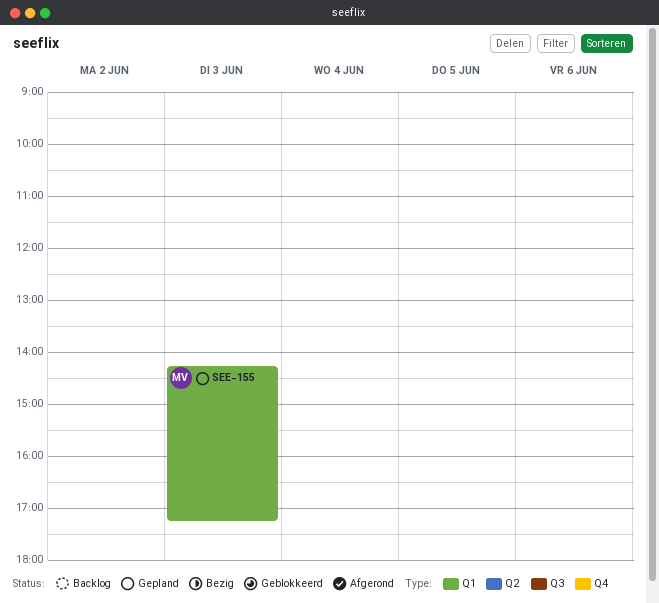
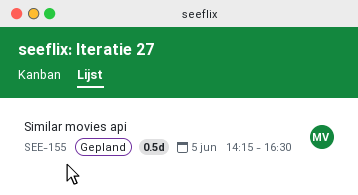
SEE-155, day: Jun 3 -> Jun 5
SEE-155, ends: 17:15 -> 16:30

